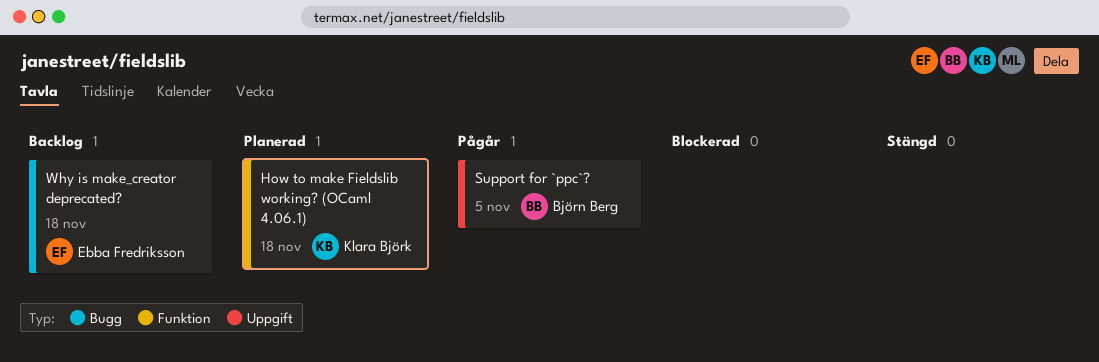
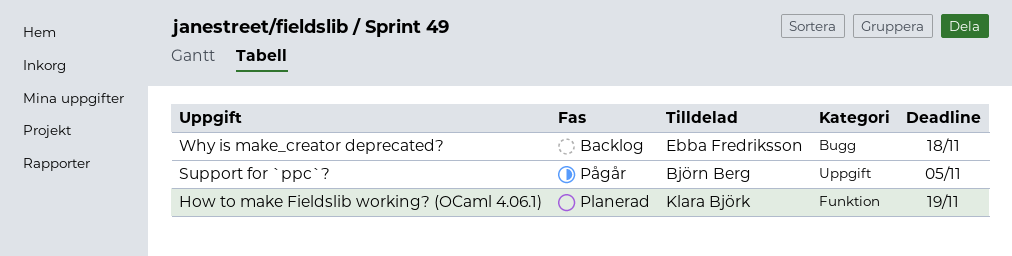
How to make Fieldslib working? (OCaml 4.06.1), due: Nov 18 -> Nov 19

